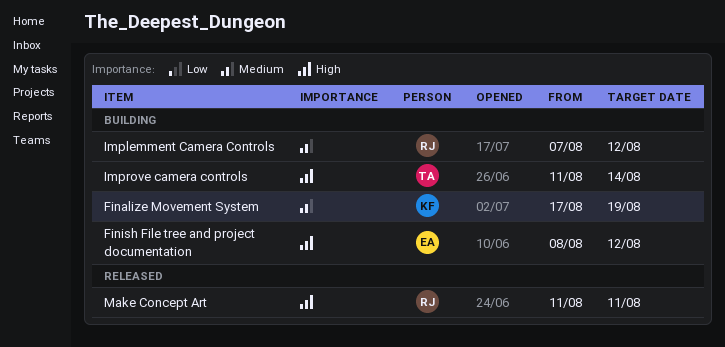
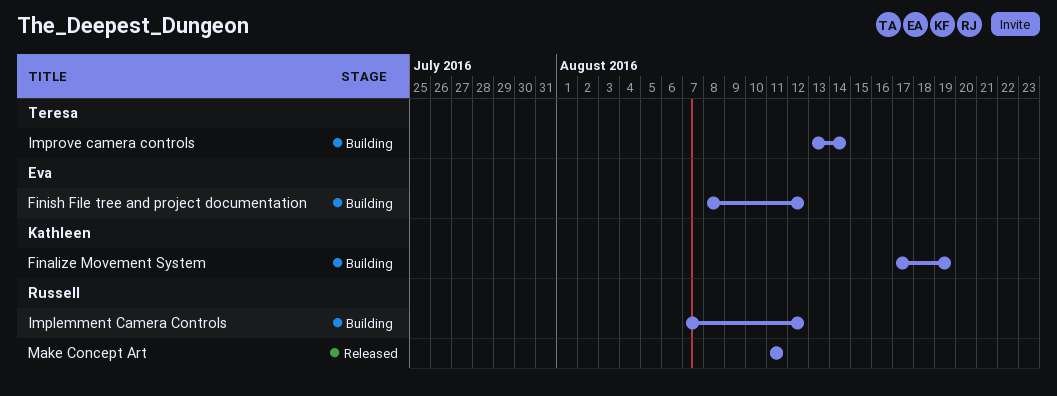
Improve camera controls, start: Aug 11 -> Aug 13

